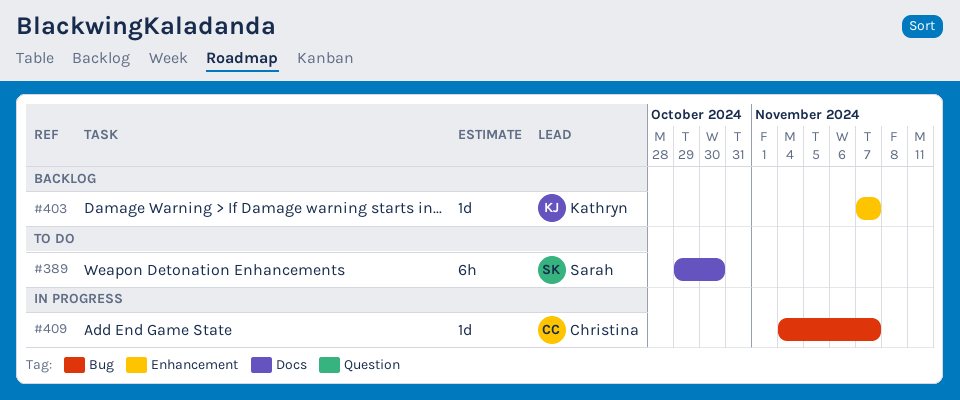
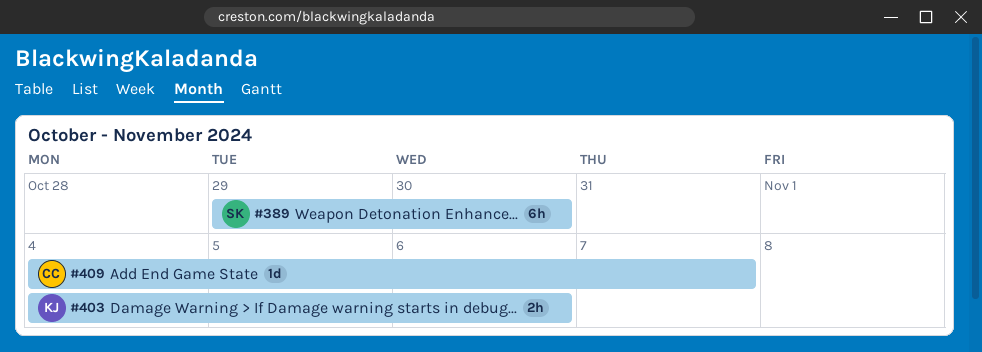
#403, estimate: 1d -> 2h
#403, start: Nov 7 -> Nov 4
#403, due: Nov 7 -> Nov 6

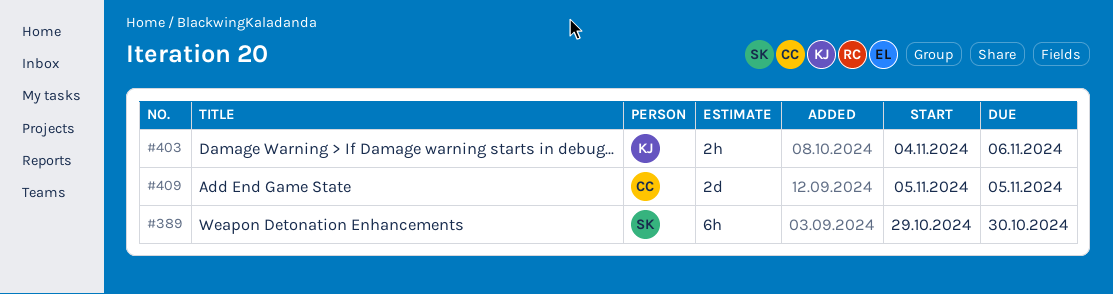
#409, estimate: 1d -> 2d
#409, start: Nov 4 -> Nov 5
#409, due: Nov 7 -> Nov 5

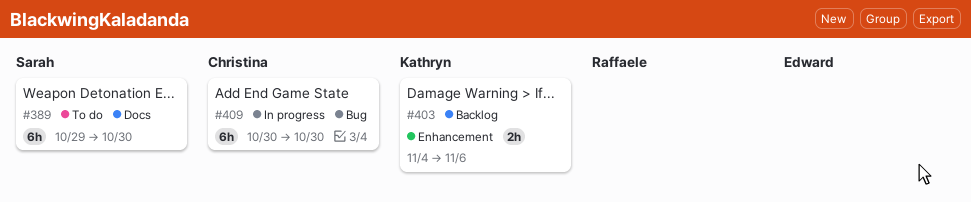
#409, estimate: 2d -> 6h
#409, start: Nov 5 -> Oct 30
#409, due: Nov 5 -> Oct 30

